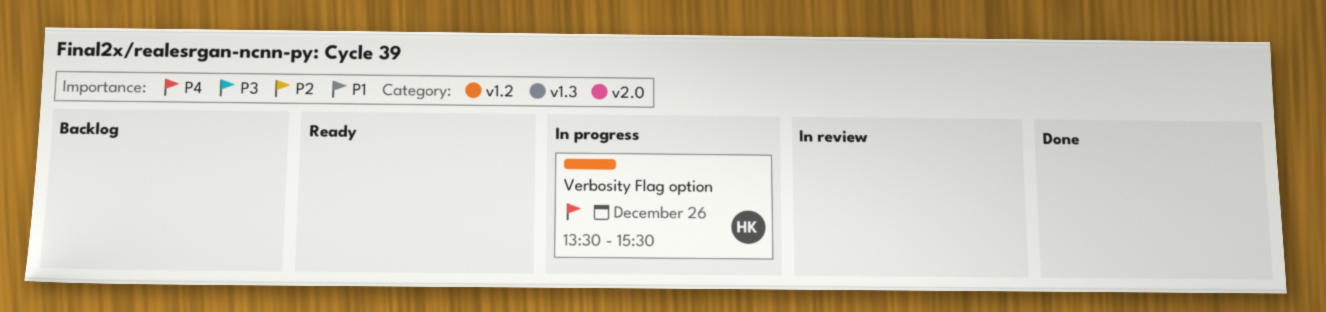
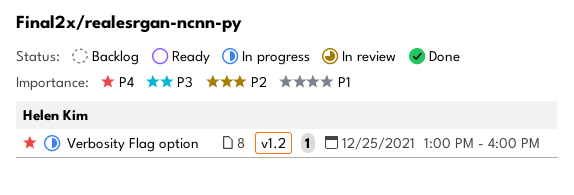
Verbosity Flag option, day: Dec 26 -> Dec 25
Verbosity Flag option, begins: 13:30 -> 13:00
Verbosity Flag option, ends: 15:30 -> 16:00

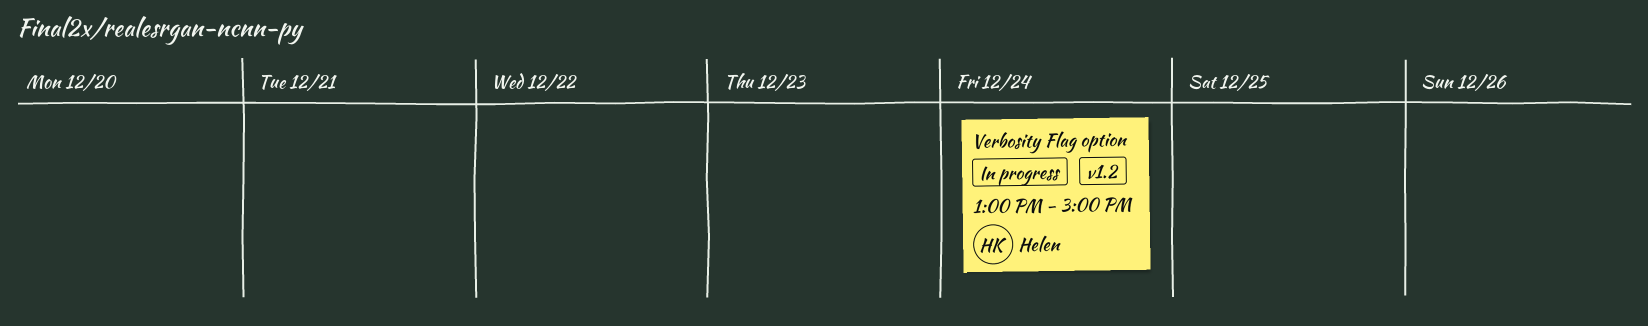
Verbosity Flag option, day: Dec 25 -> Dec 24
Verbosity Flag option, ends: 16:00 -> 15:00

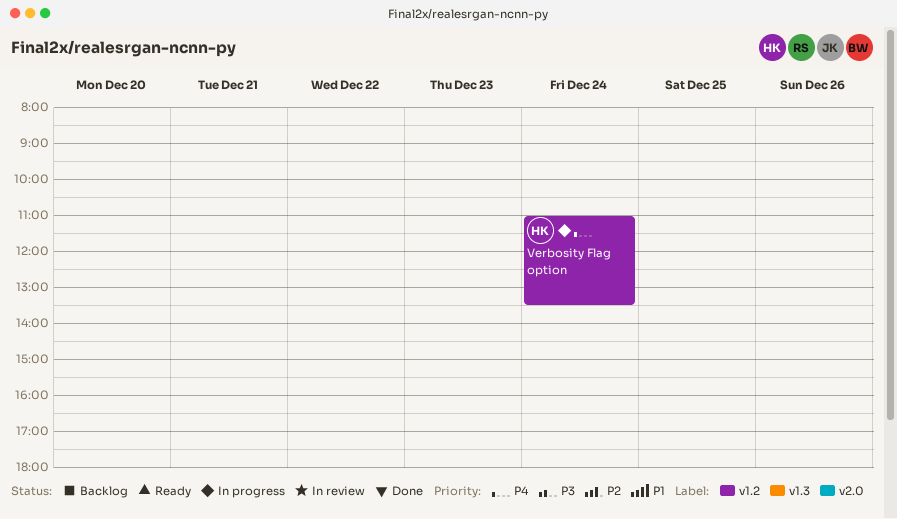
Verbosity Flag option, begins: 13:00 -> 11:00
Verbosity Flag option, ends: 15:00 -> 13:30

